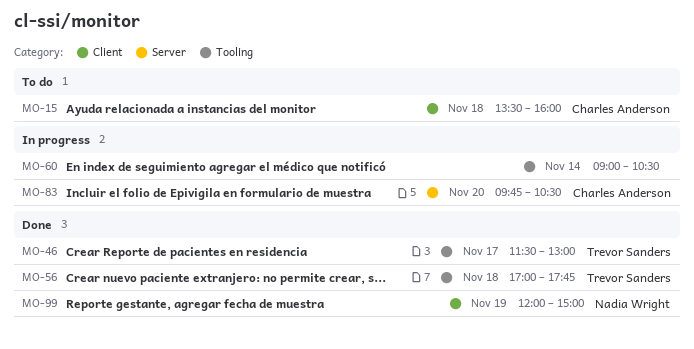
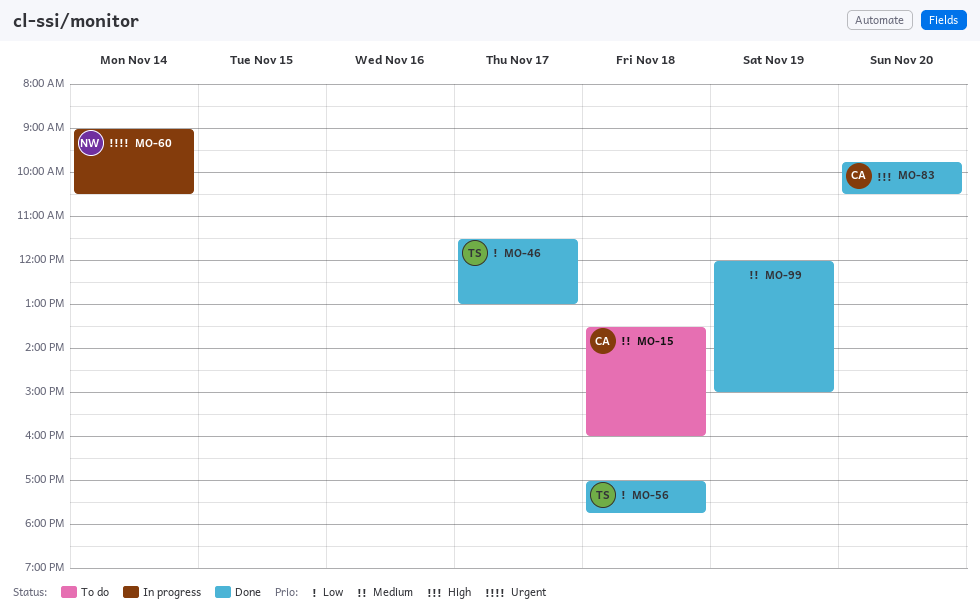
MO-60, owner: none -> Nadia Wright
MO-83, status: In progress -> Done
MO-99, owner: Nadia Wright -> none

